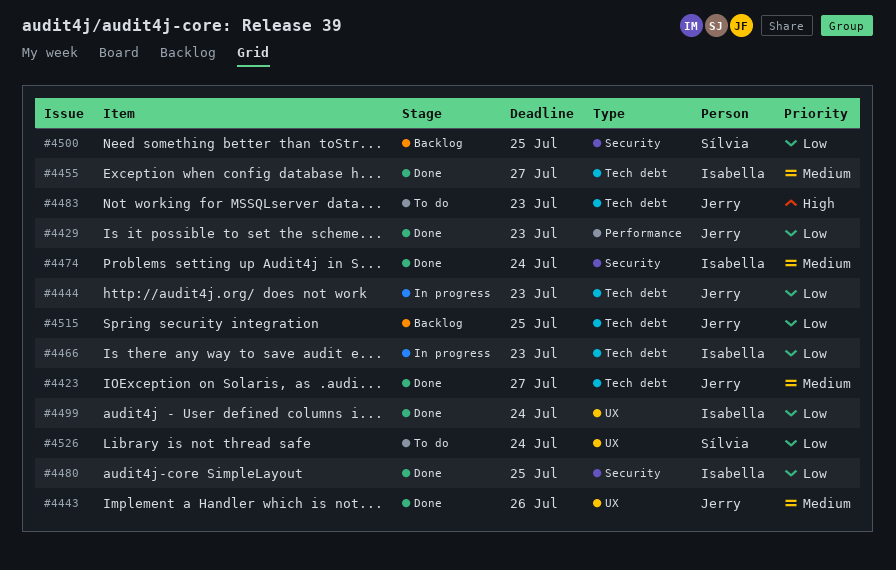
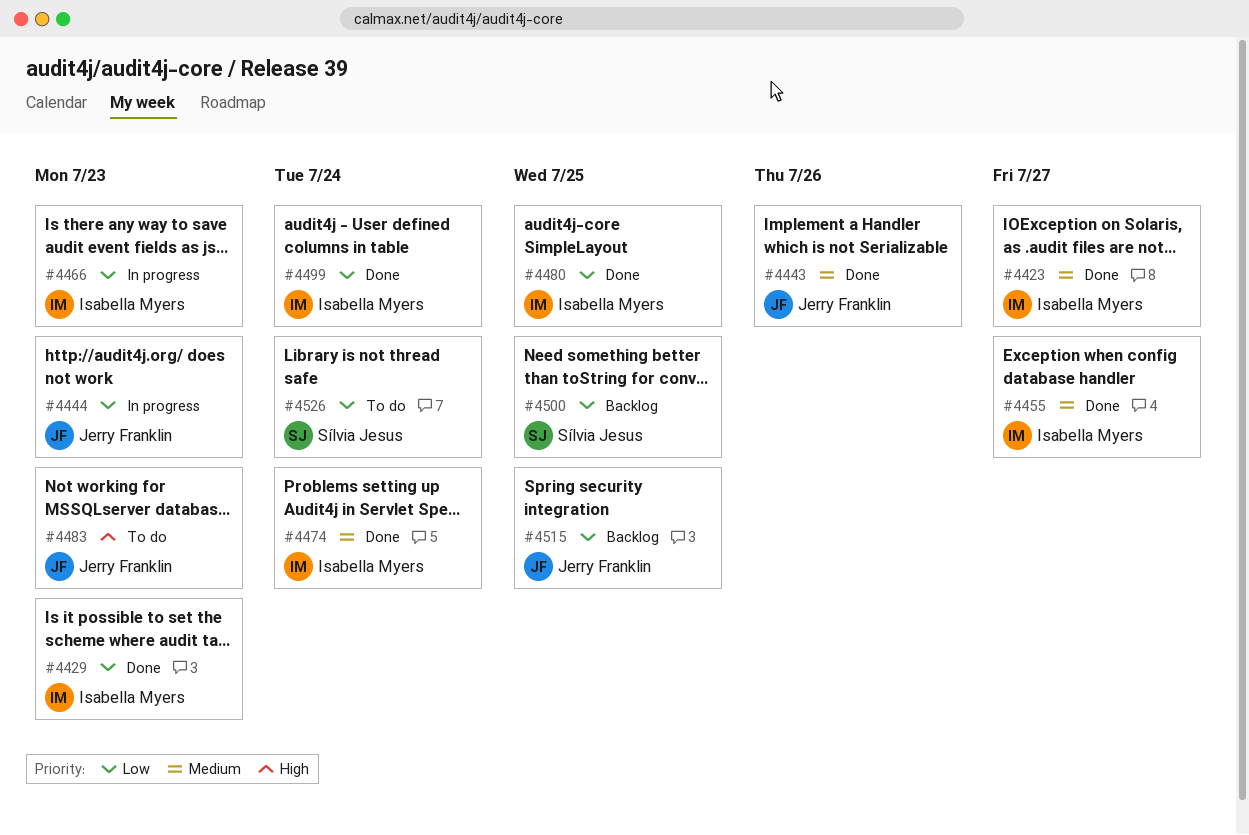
#4423, owner: Jerry Franklin -> Isabella Myers
#4429, owner: Jerry Franklin -> Isabella Myers

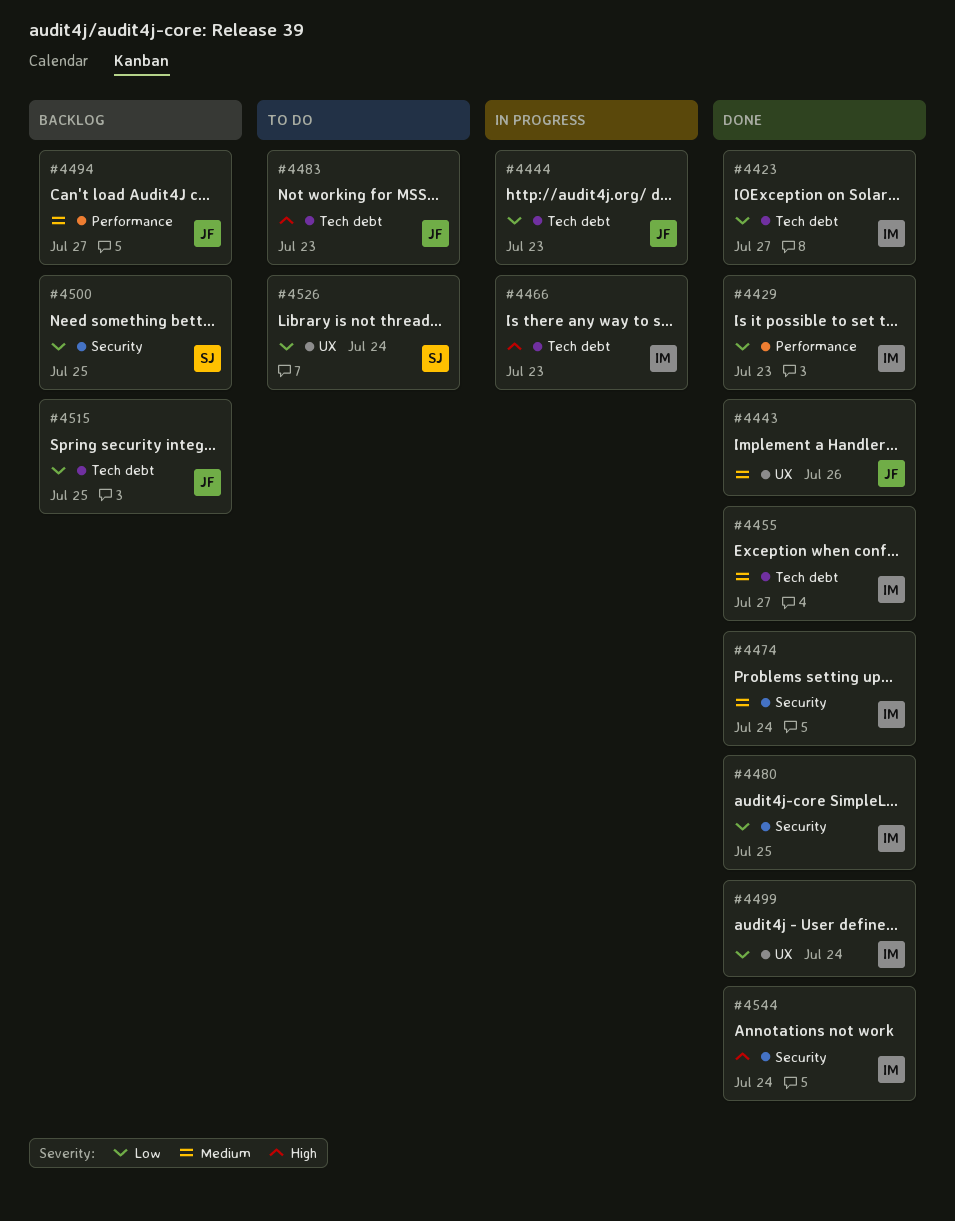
#4423, priority: Medium -> Low
#4466, priority: Low -> High
#4494: none -> present
#4544: none -> present

